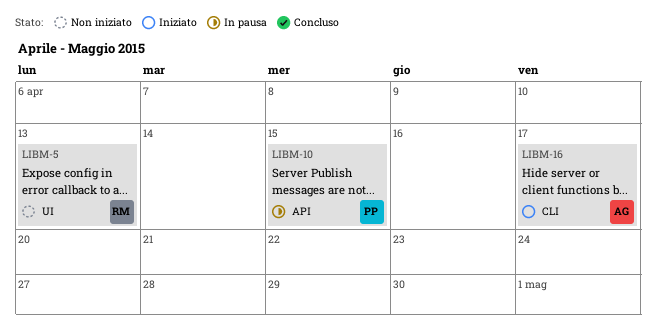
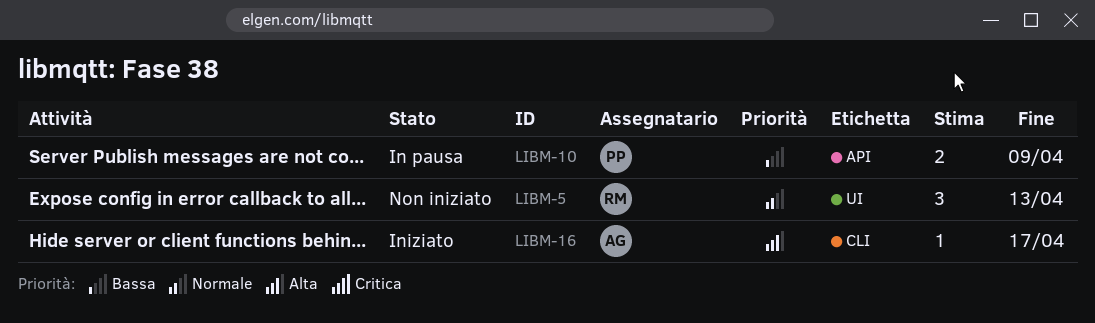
LIBM-10, due: Apr 15 -> Apr 9

